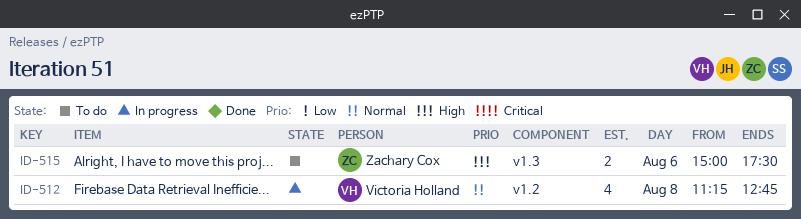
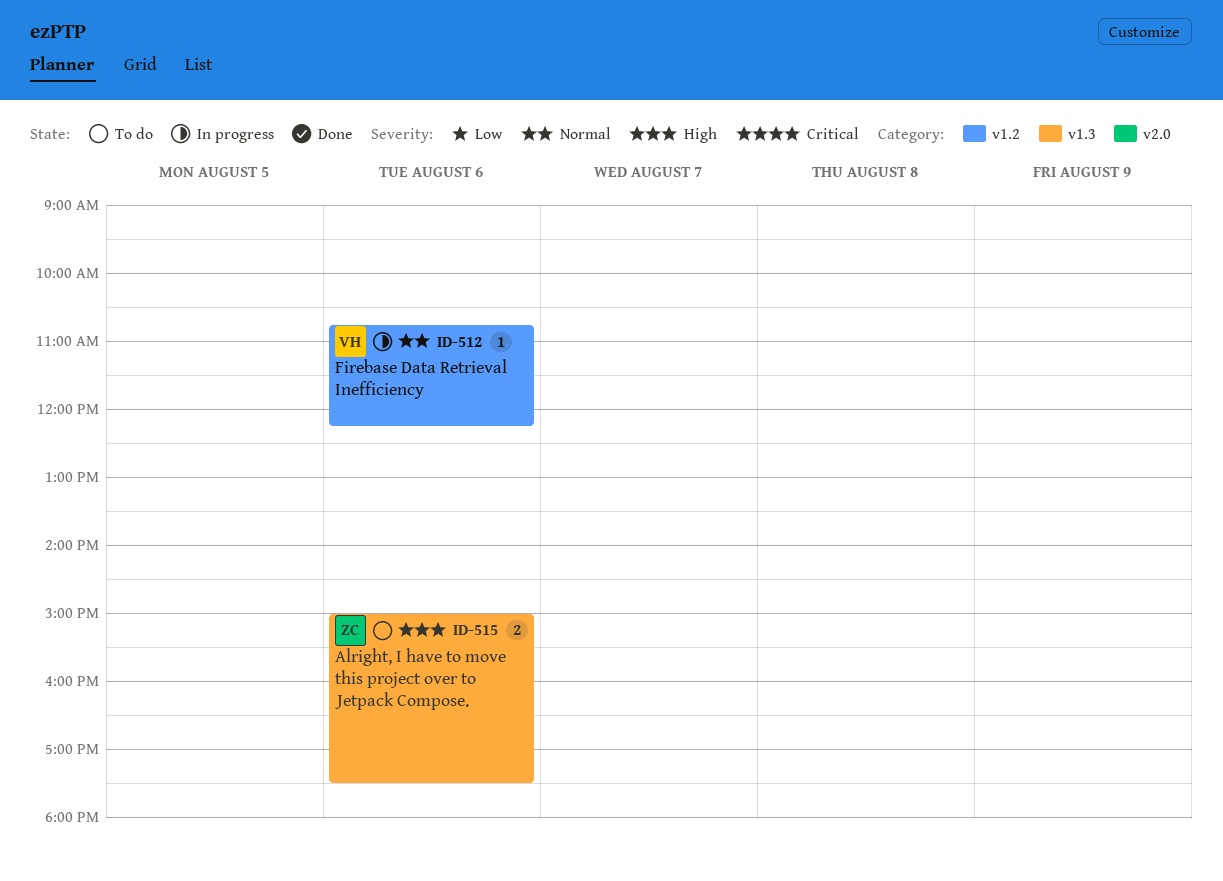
ID-512, estimate: 4 -> 1
ID-512, day: Aug 8 -> Aug 6
ID-512, begins: 11:15 -> 10:45
ID-512, ends: 12:45 -> 12:15

